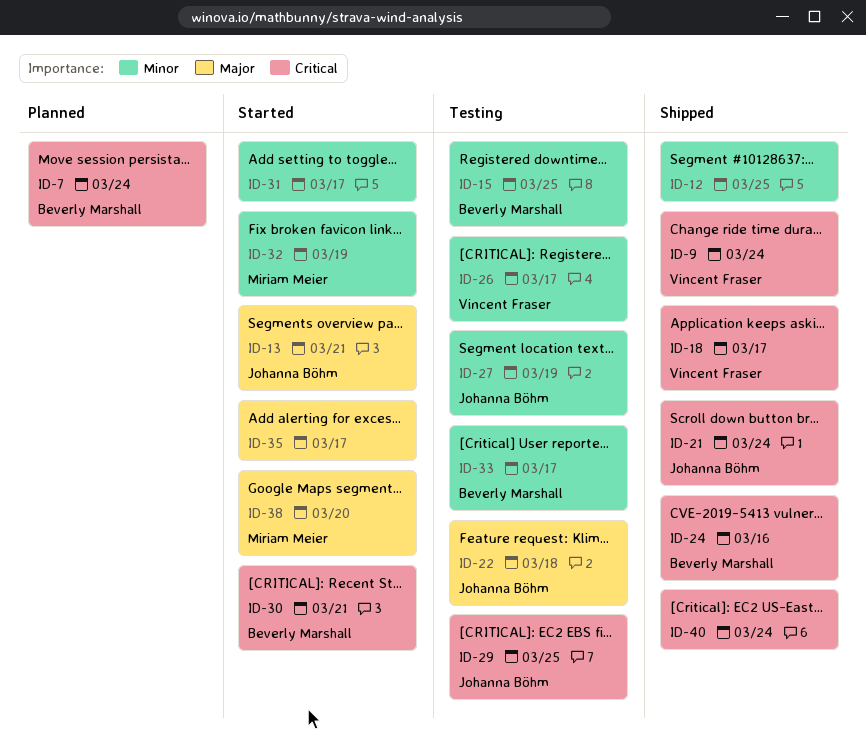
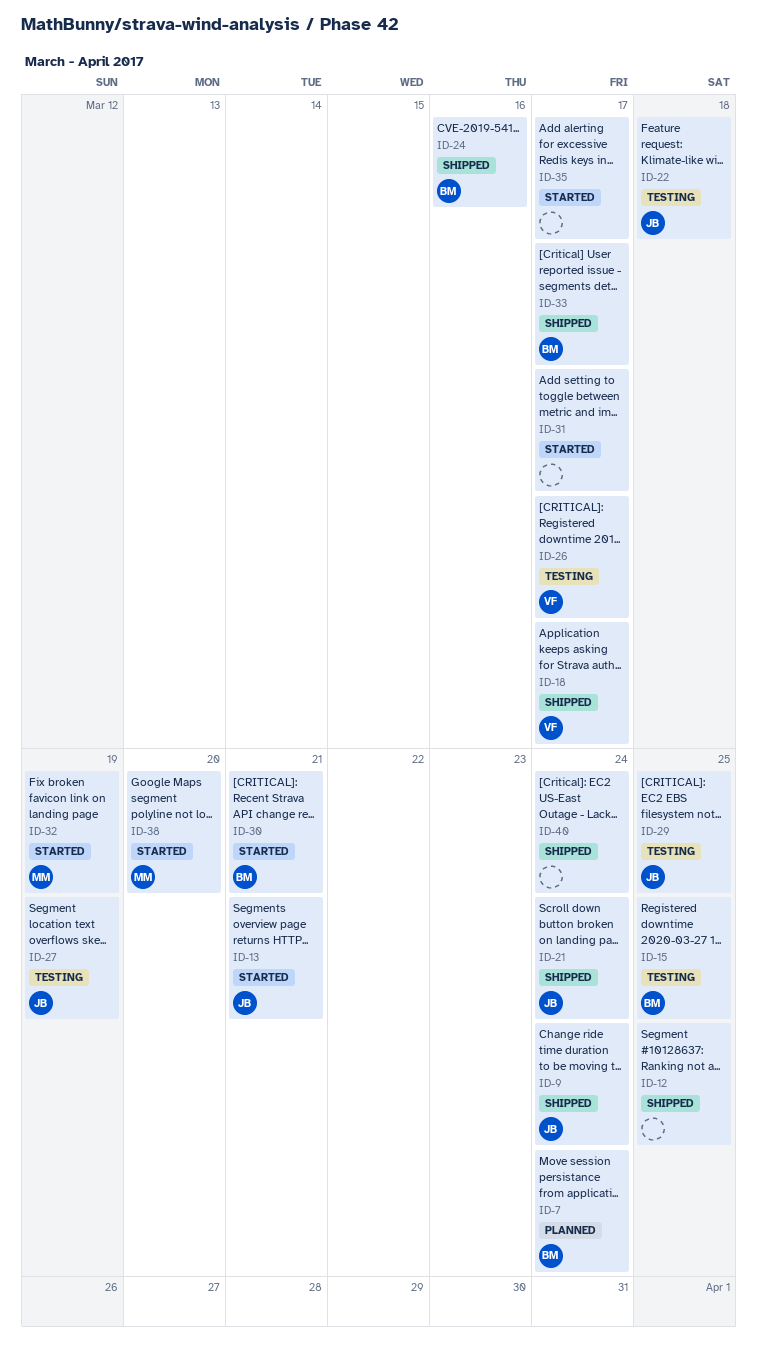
ID-9, owner: Vincent Fraser -> Johanna Böhm
ID-33, status: Testing -> Shipped

